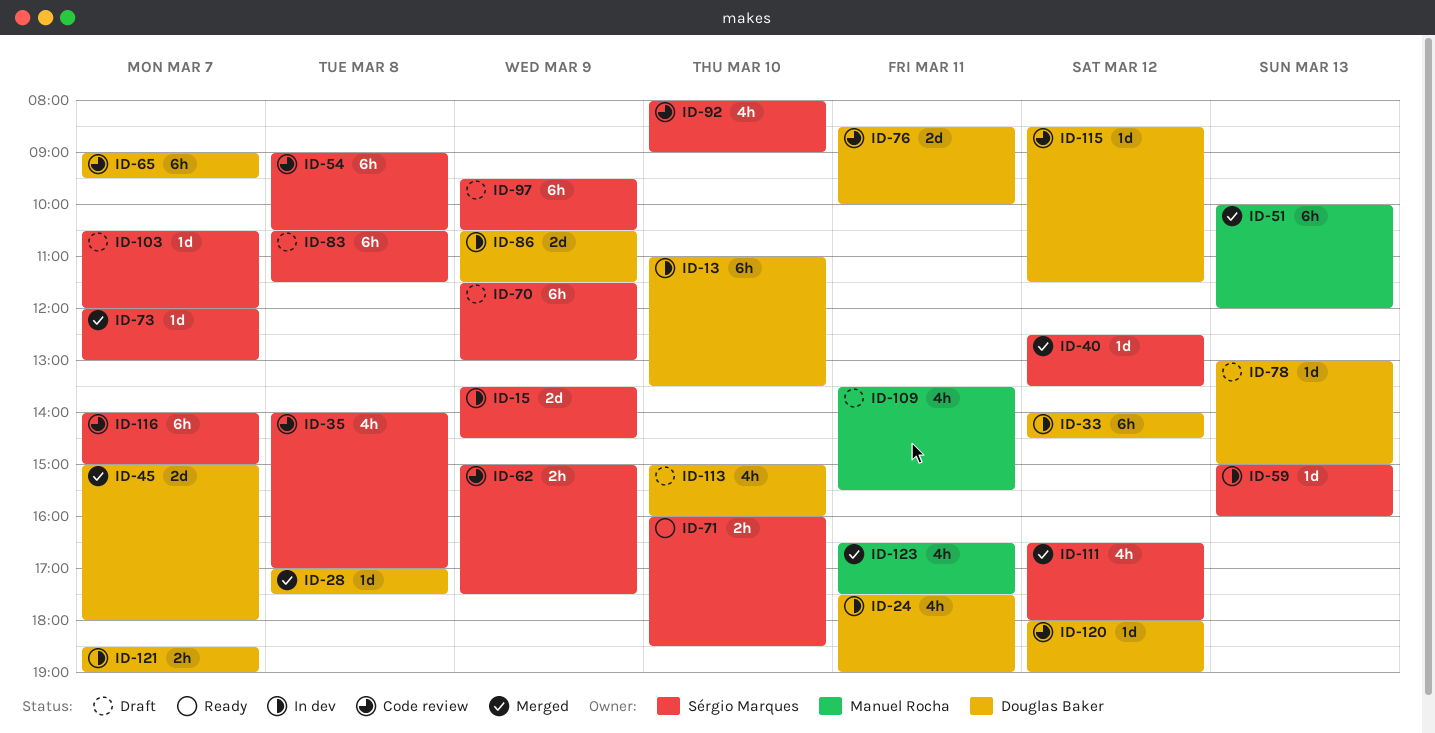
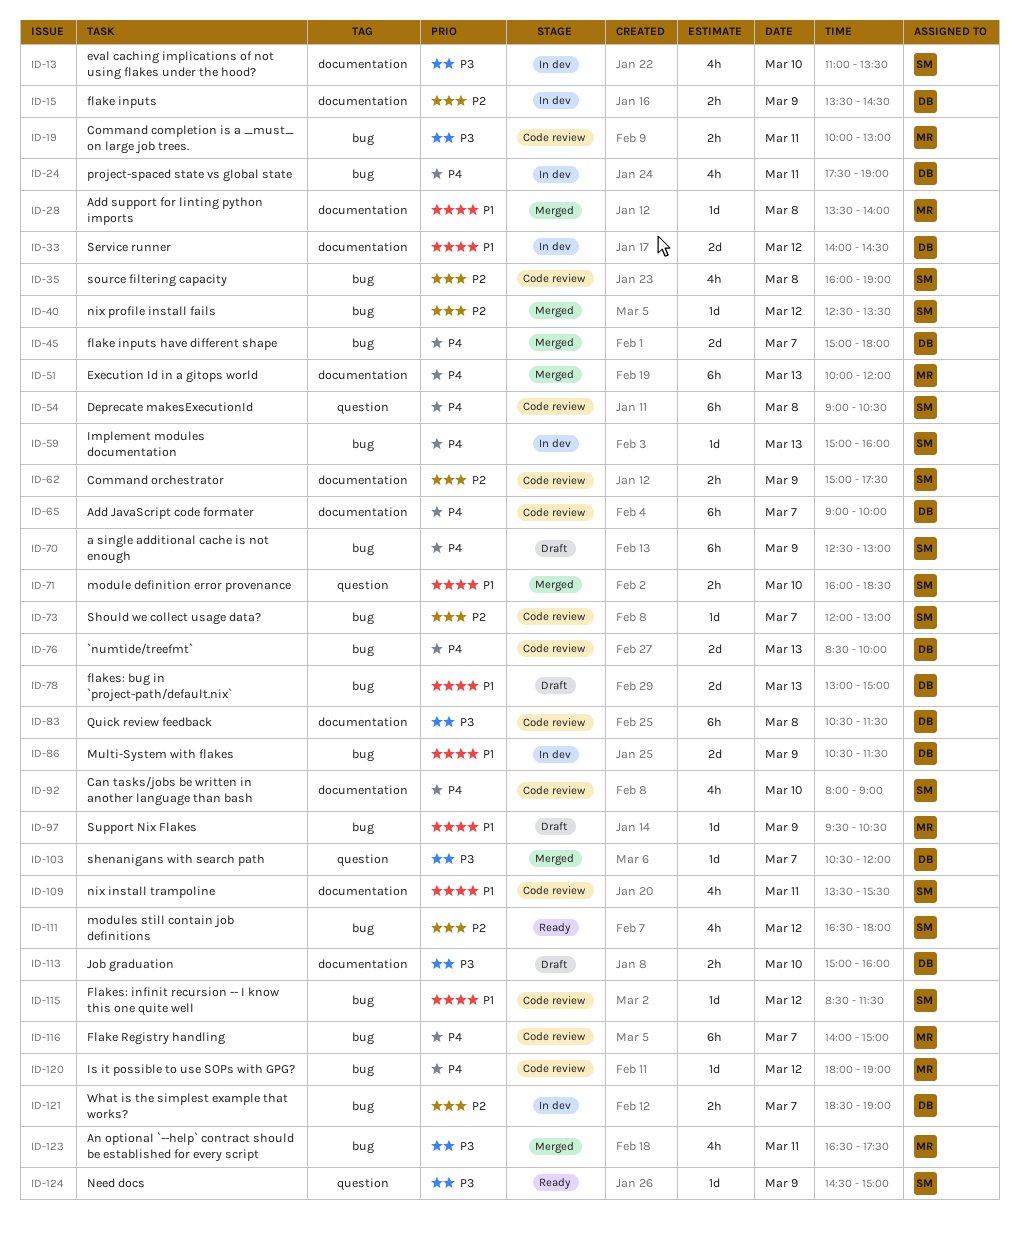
ID-13, owner: Douglas Baker -> Sérgio Marques
ID-13, estimate: 6h -> 4h
ID-15, owner: Sérgio Marques -> Douglas Baker
ID-15, estimate: 2d -> 2h
ID-19: none -> present
ID-28, owner: Douglas Baker -> Manuel Rocha
ID-28, begins: 17:00 -> 13:30
ID-28, ends: 17:30 -> 14:00
ID-33, estimate: 6h -> 2d
ID-35, begins: 14:00 -> 16:00
ID-35, ends: 17:00 -> 19:00
ID-65, ends: 09:30 -> 10:00
ID-70, begins: 11:30 -> 12:30
ID-71, status: Ready -> Merged
ID-73, status: Merged -> Code review
ID-76, day: Mar 11 -> Mar 13
ID-78, estimate: 1d -> 2d
ID-83, status: Draft -> Code review
ID-83, owner: Sérgio Marques -> Douglas Baker
ID-97, owner: Sérgio Marques -> Manuel Rocha
ID-97, estimate: 6h -> 1d
ID-103, status: Draft -> Merged
ID-103, owner: Sérgio Marques -> Douglas Baker
ID-109, status: Draft -> Code review
ID-109, owner: Manuel Rocha -> Sérgio Marques
ID-111, status: Merged -> Ready
ID-113, estimate: 4h -> 2h
ID-115, owner: Douglas Baker -> Sérgio Marques
ID-116, owner: Sérgio Marques -> Manuel Rocha
ID-120, owner: Douglas Baker -> Manuel Rocha
ID-124: none -> present

